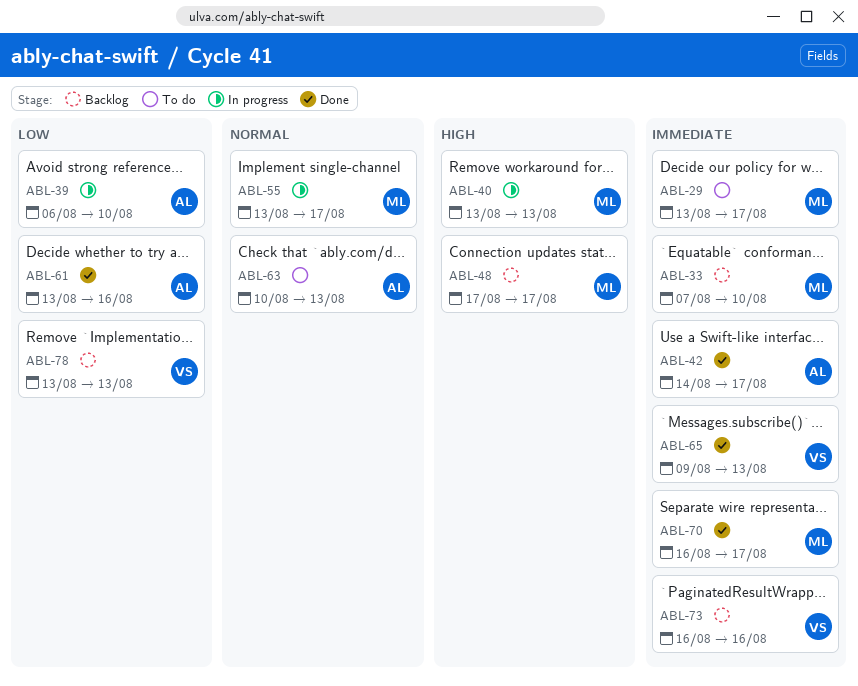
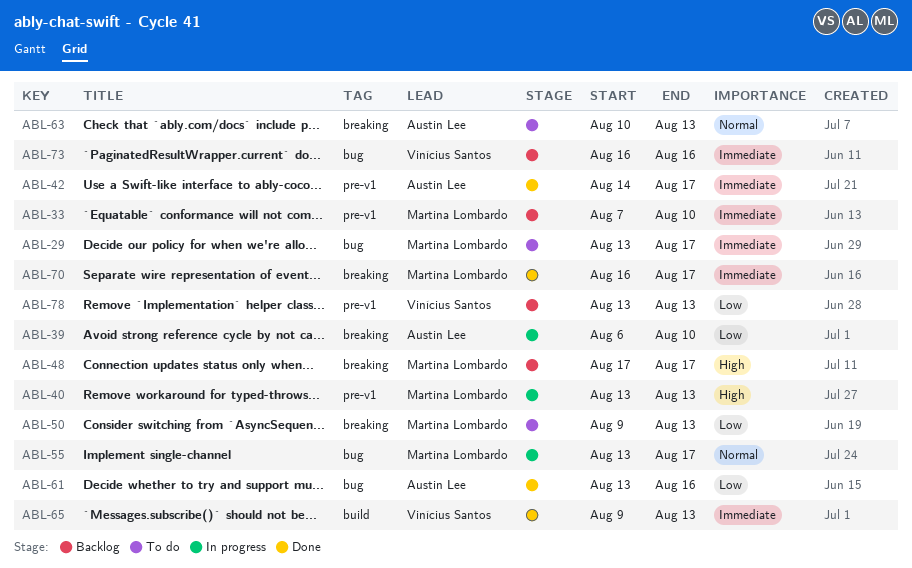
ABL-50: none -> present

